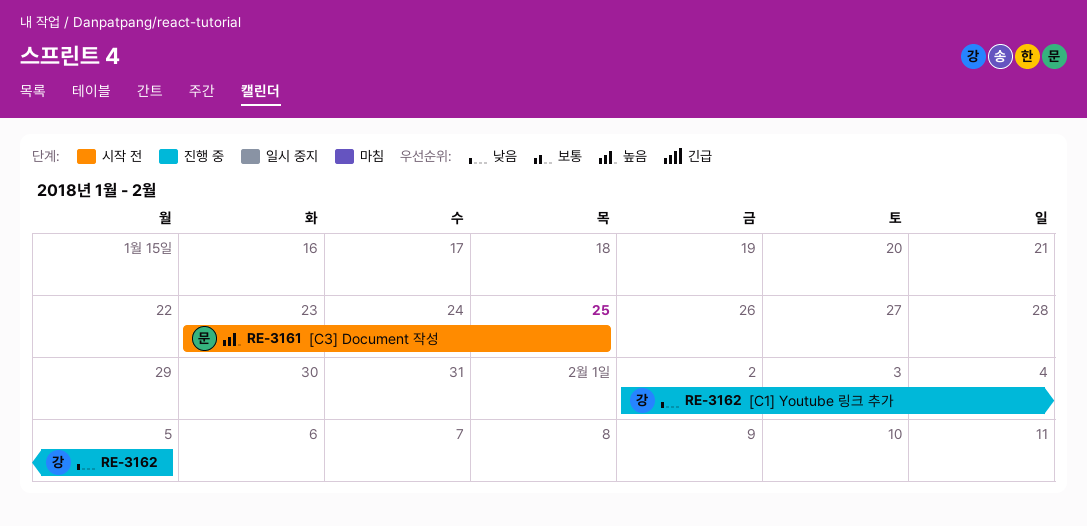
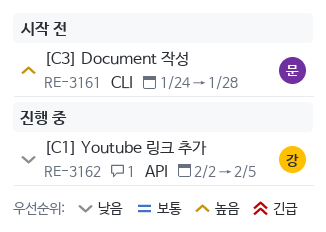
RE-3161, start: Jan 23 -> Jan 24
RE-3161, due: Jan 25 -> Jan 28

